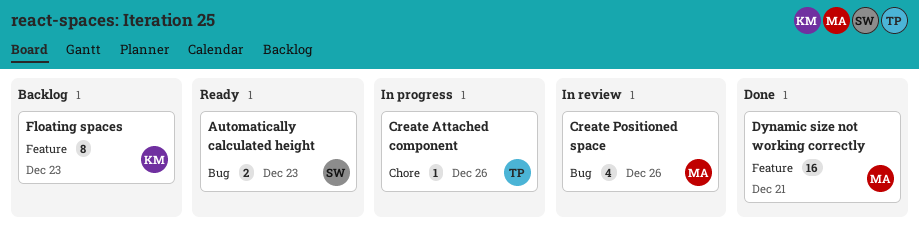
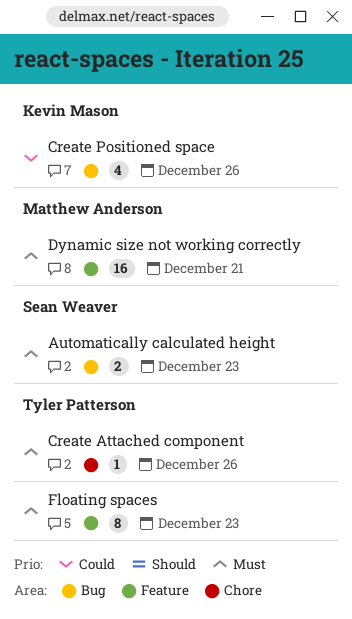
Create Positioned space, owner: Matthew Anderson -> Kevin Mason
Floating spaces, owner: Kevin Mason -> Tyler Patterson

